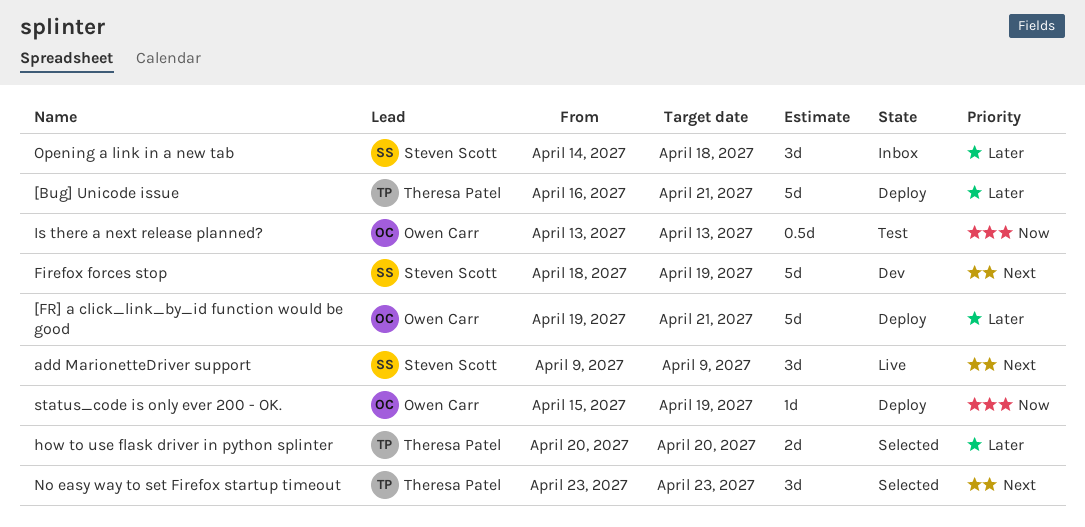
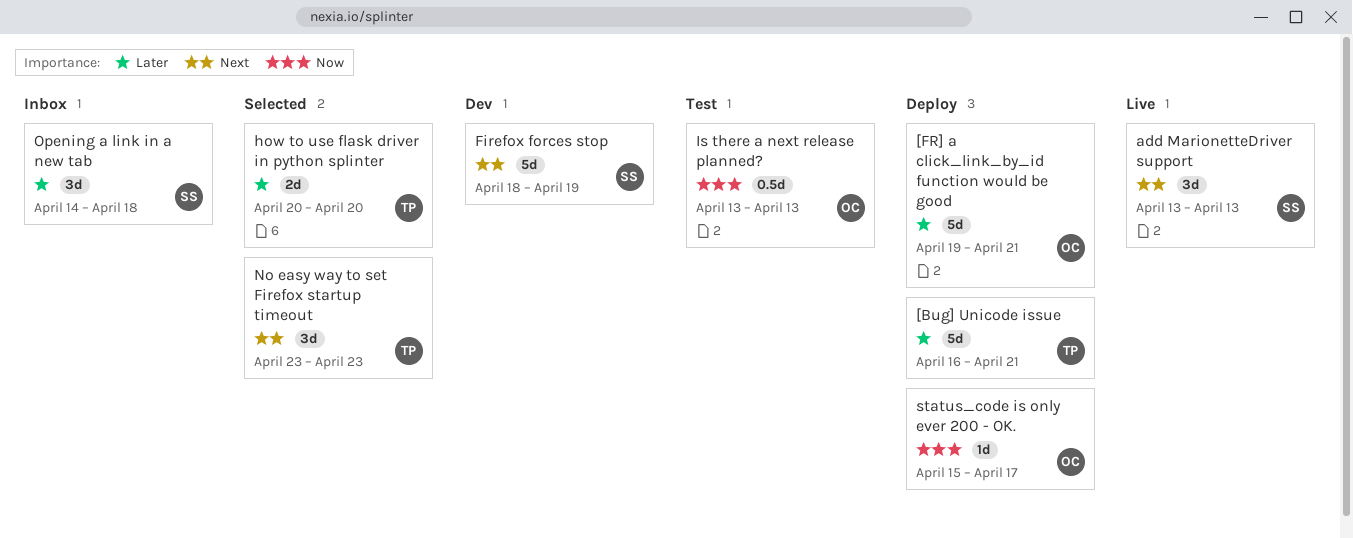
add MarionetteDriver support, start: Apr 9 -> Apr 13
add MarionetteDriver support, due: Apr 9 -> Apr 13
status_code is only ever 200 - OK., due: Apr 19 -> Apr 17

